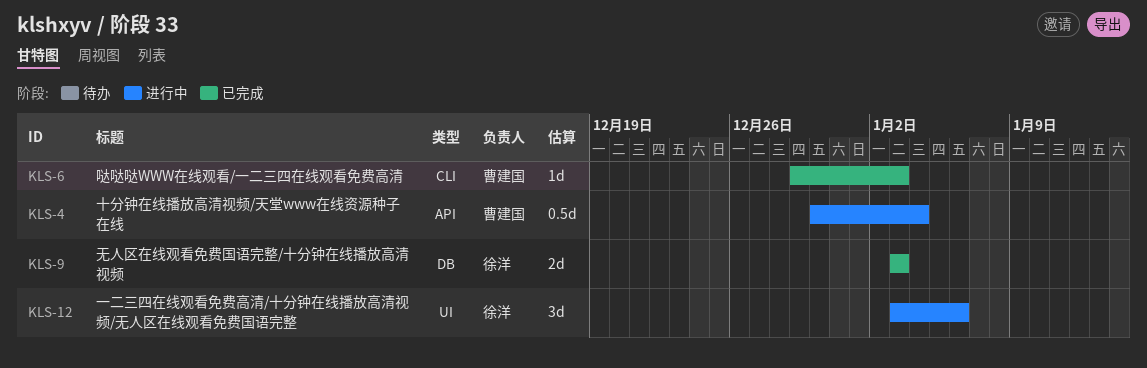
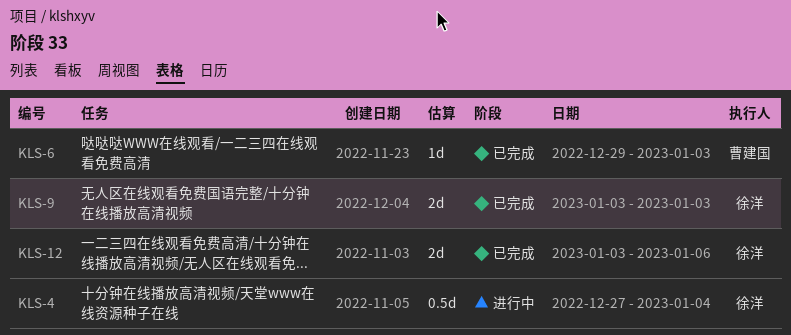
KLS-4, owner: 曹建国 -> 徐洋
KLS-4, start: Dec 30 -> Dec 27
KLS-12, status: 进行中 -> 已完成
KLS-12, estimate: 3d -> 2d

